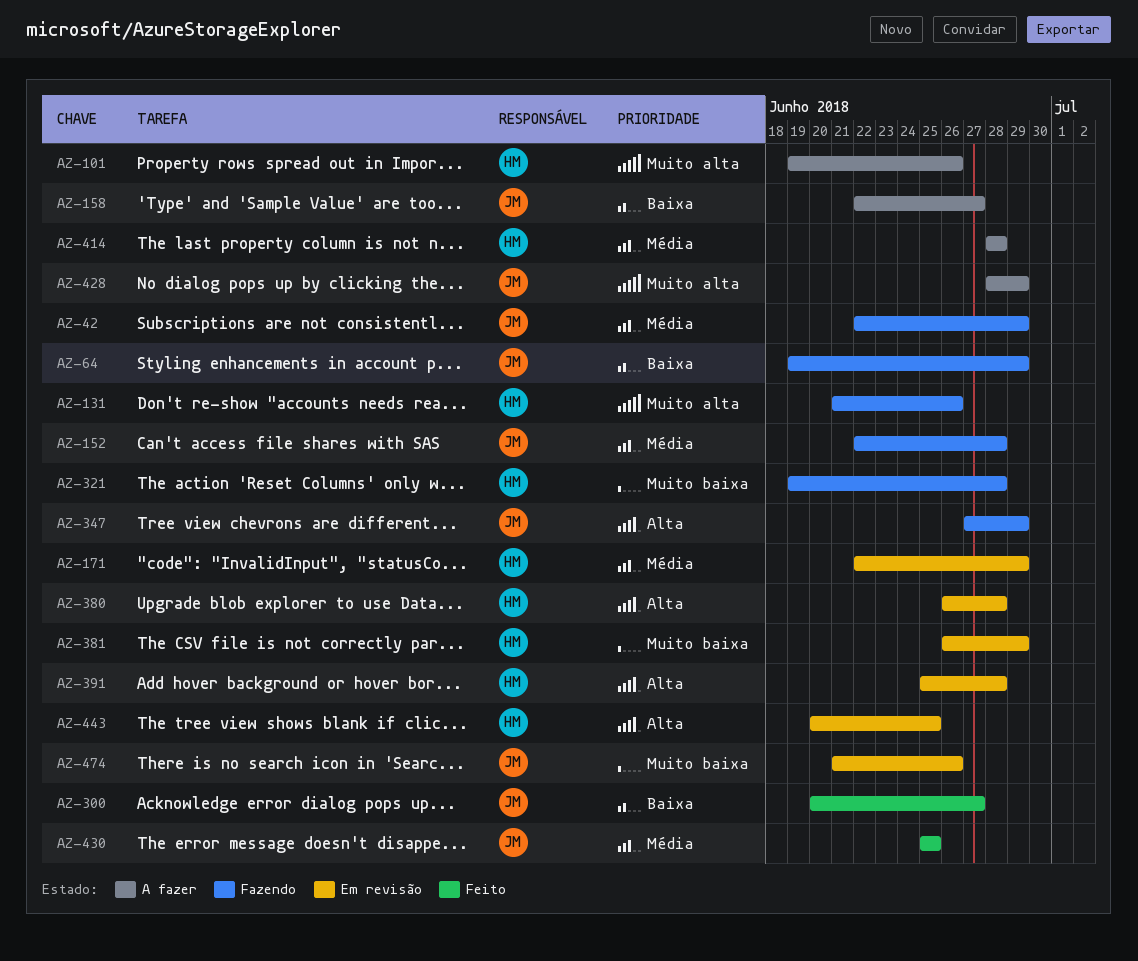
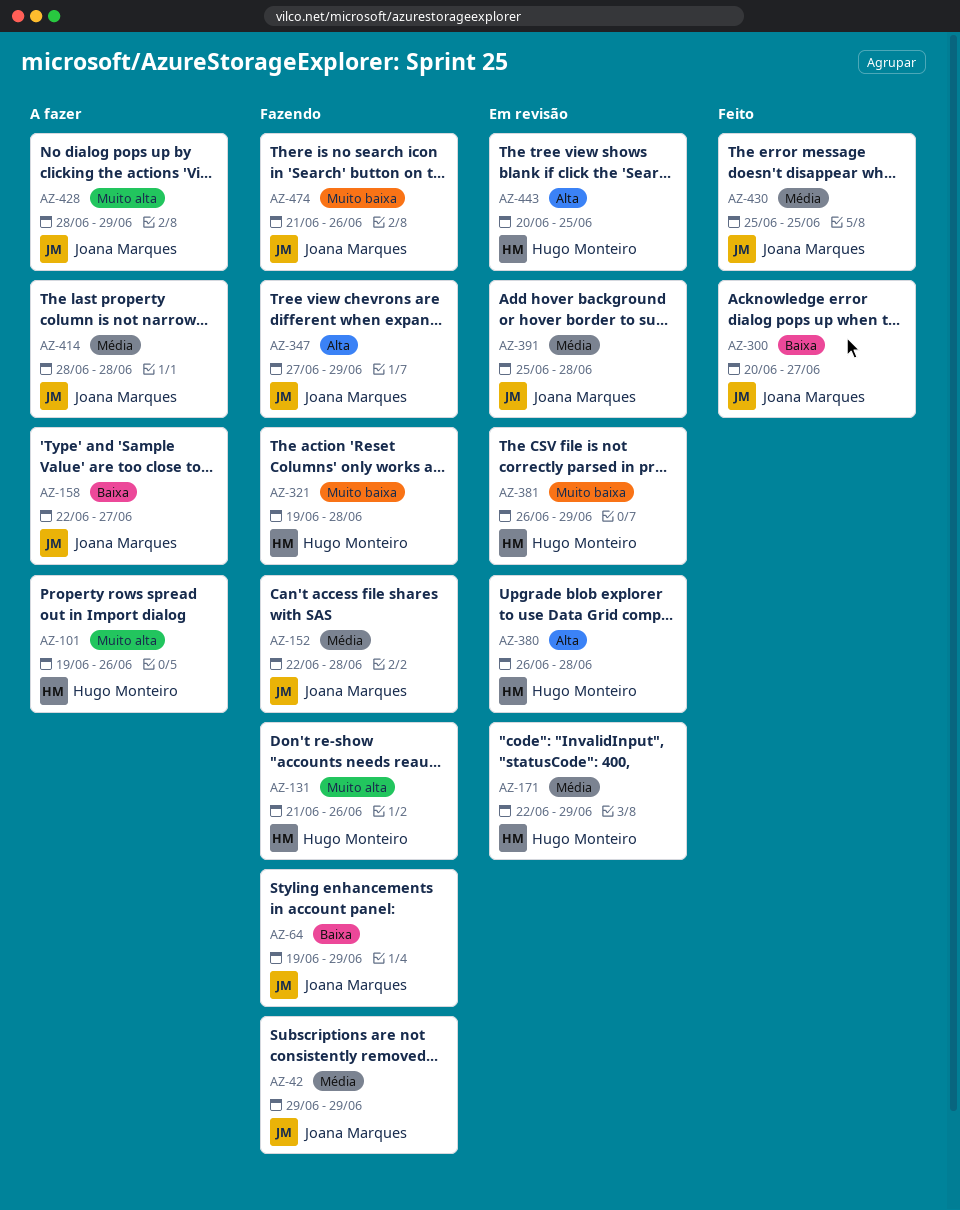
AZ-42, start: Jun 22 -> Jun 29
AZ-391, owner: Hugo Monteiro -> Joana Marques
AZ-391, priority: Alta -> Média
AZ-414, owner: Hugo Monteiro -> Joana Marques
AZ-474, status: Em revisão -> Fazendo

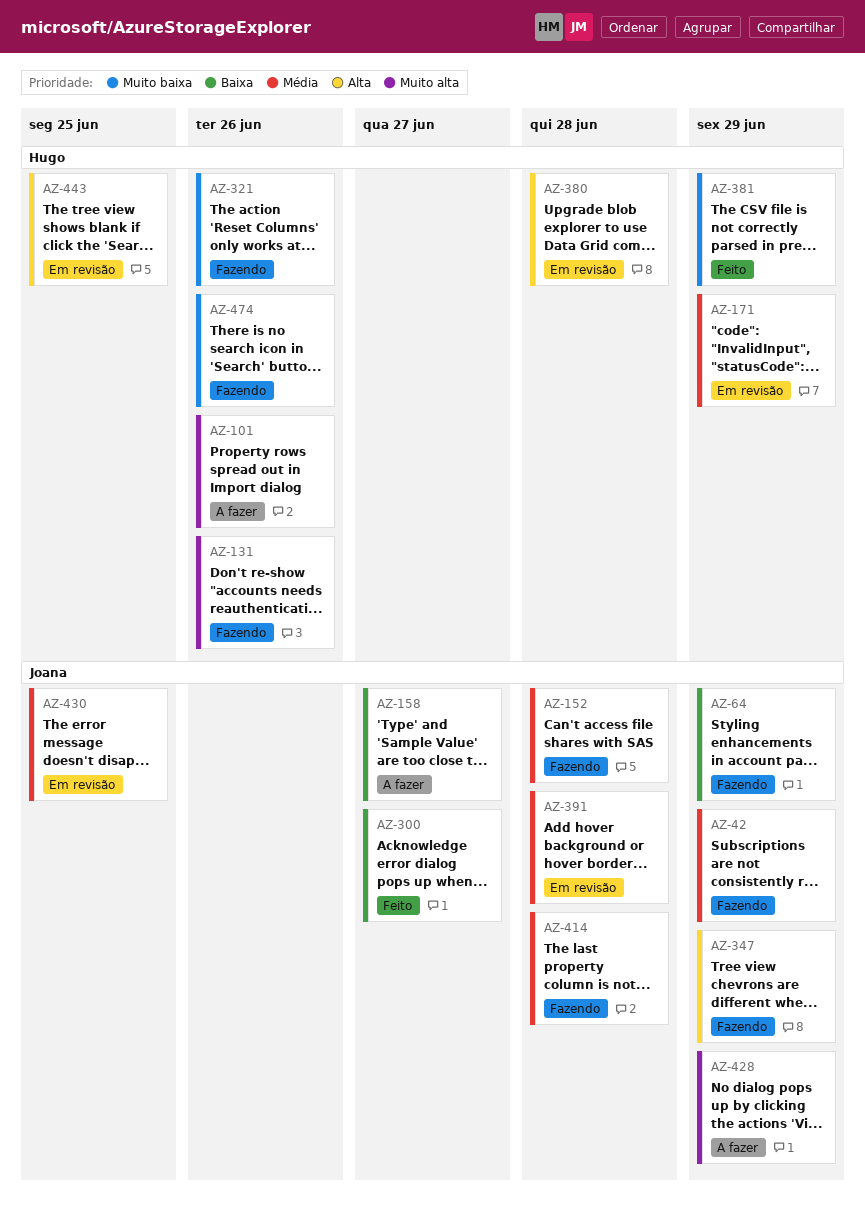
AZ-321, due: Jun 28 -> Jun 26
AZ-381, status: Em revisão -> Feito
AZ-414, status: A fazer -> Fazendo
AZ-430, status: Feito -> Em revisão
AZ-474, owner: Joana Marques -> Hugo Monteiro

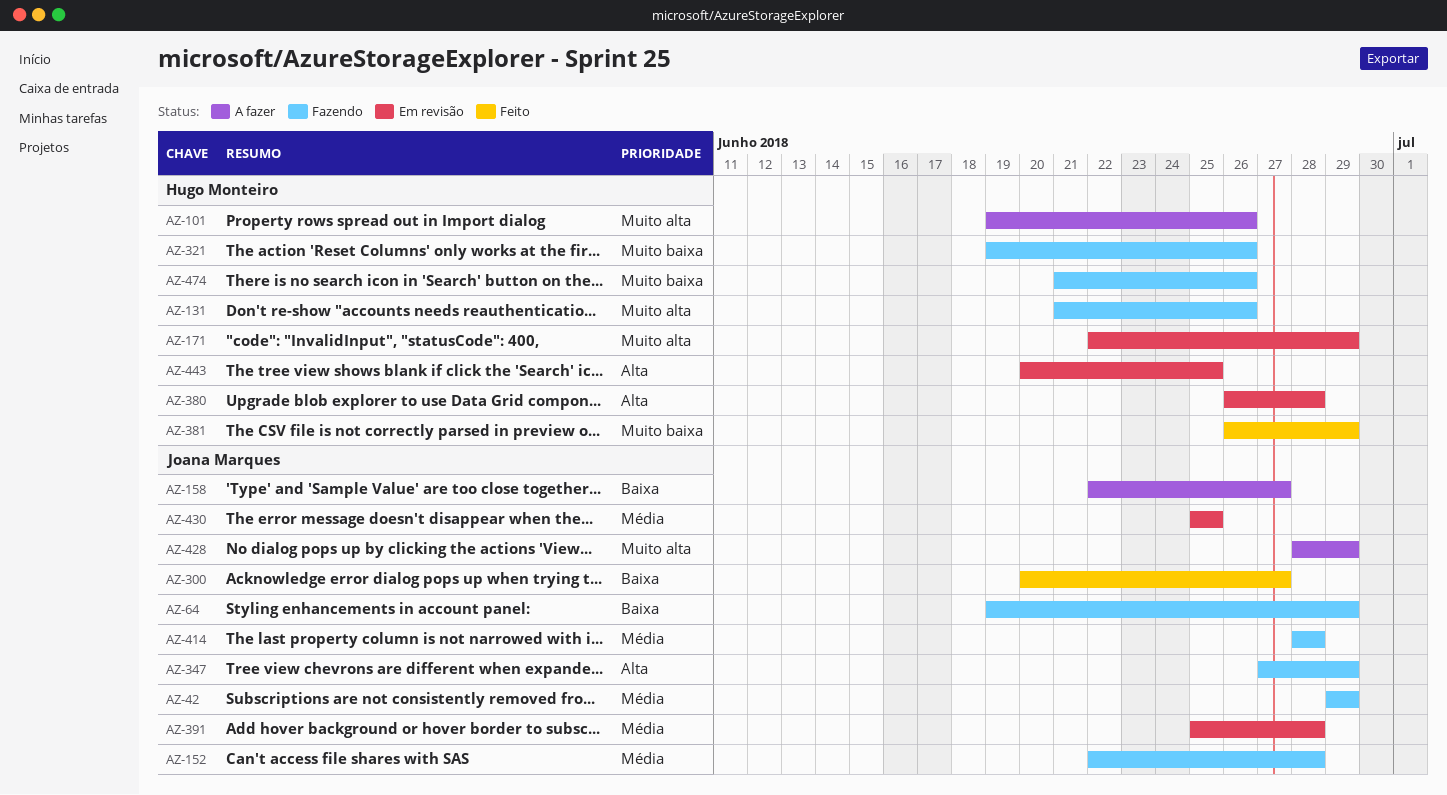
AZ-171, priority: Média -> Muito alta

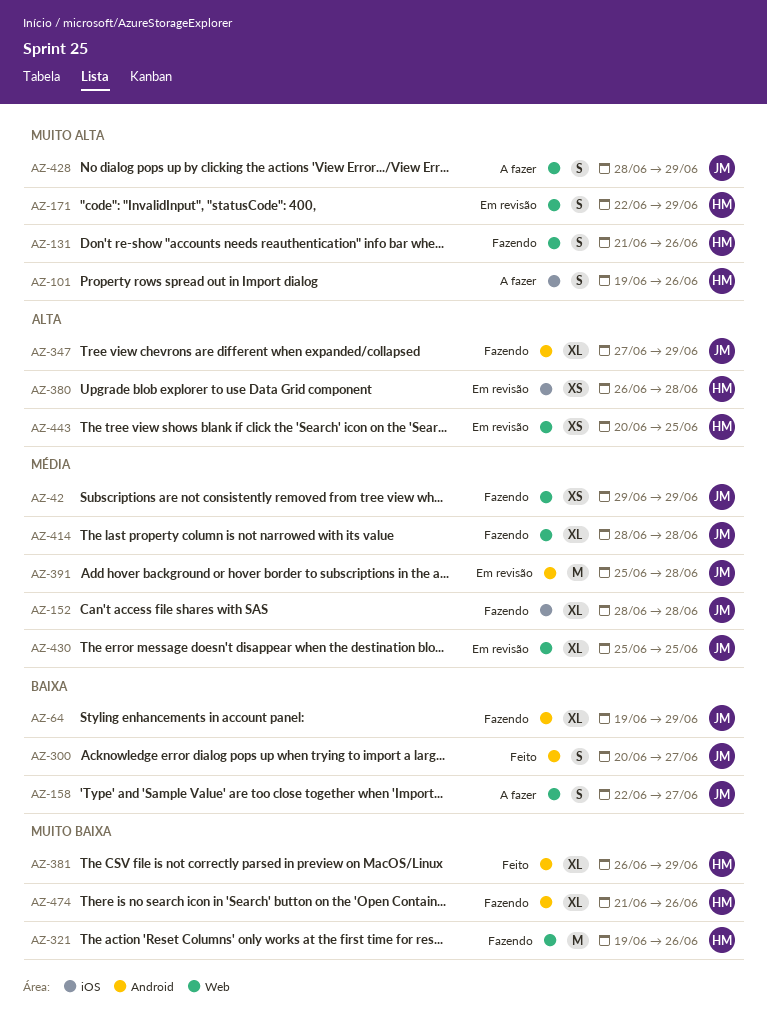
AZ-152, start: Jun 22 -> Jun 28

